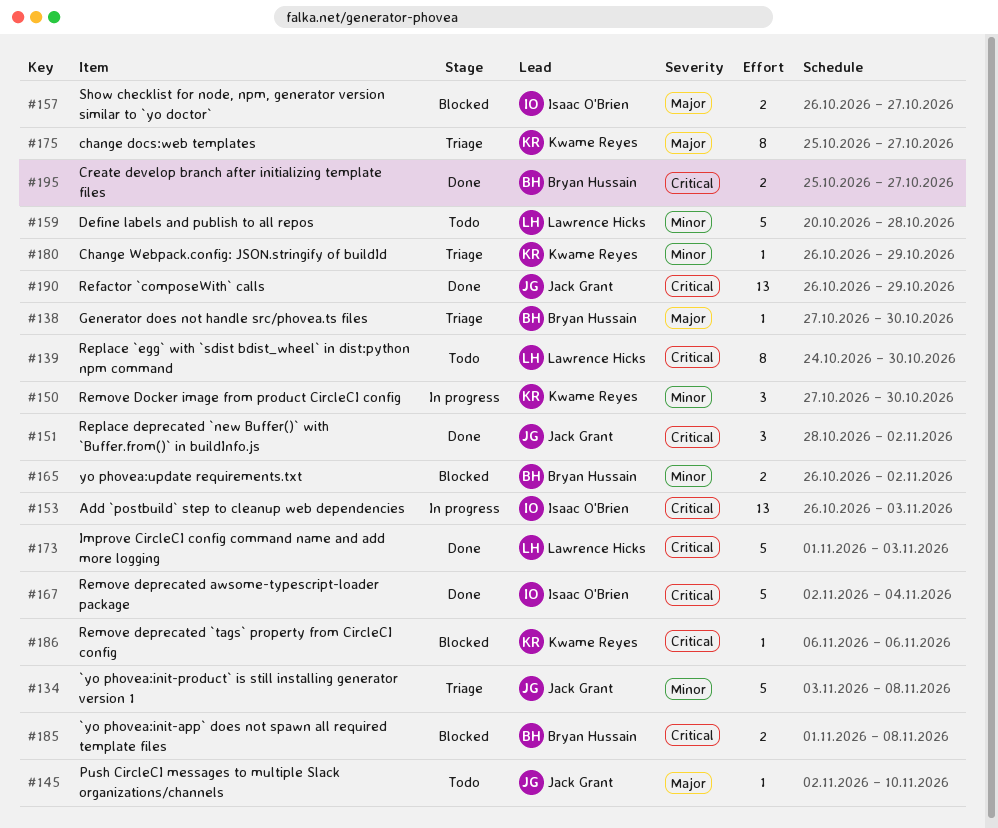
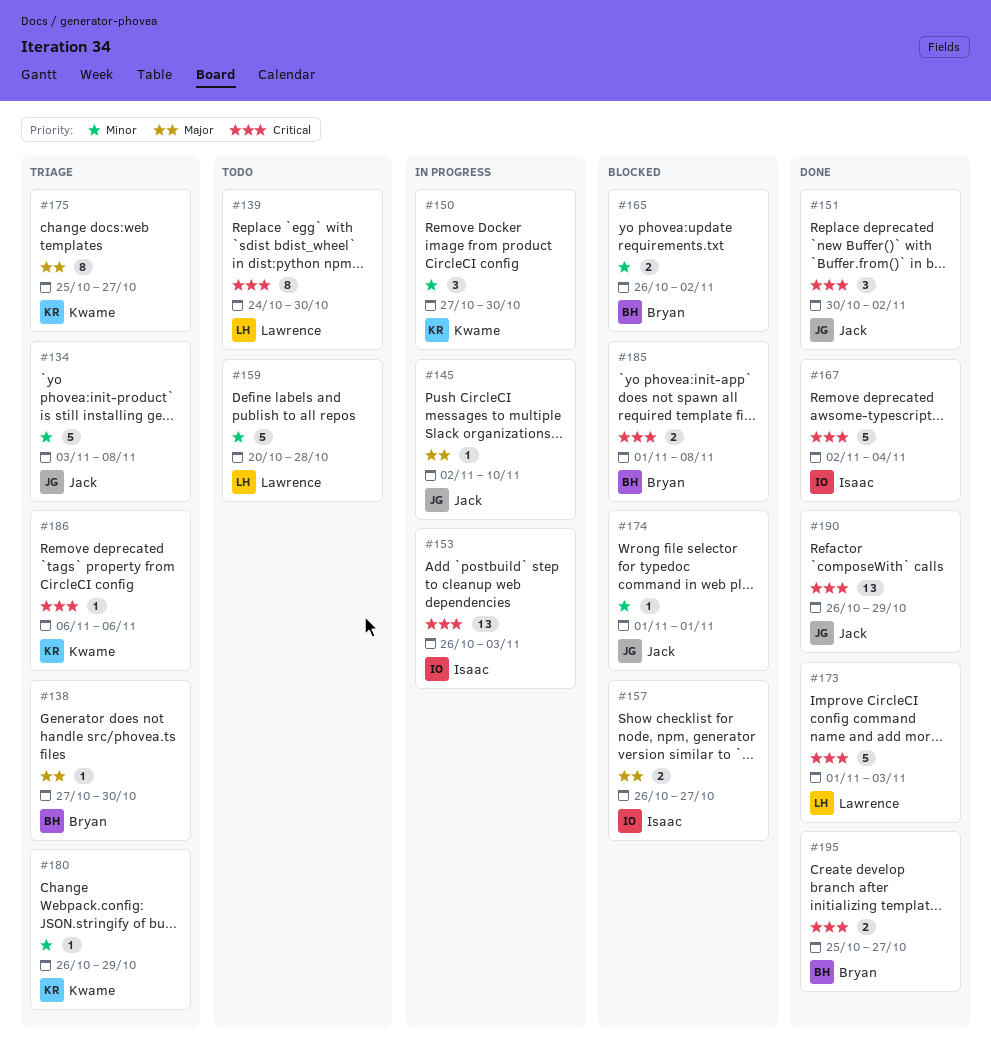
#145, status: Todo -> In progress
#151, start: Oct 28 -> Oct 30
#174: none -> present
#186, status: Blocked -> Triage

